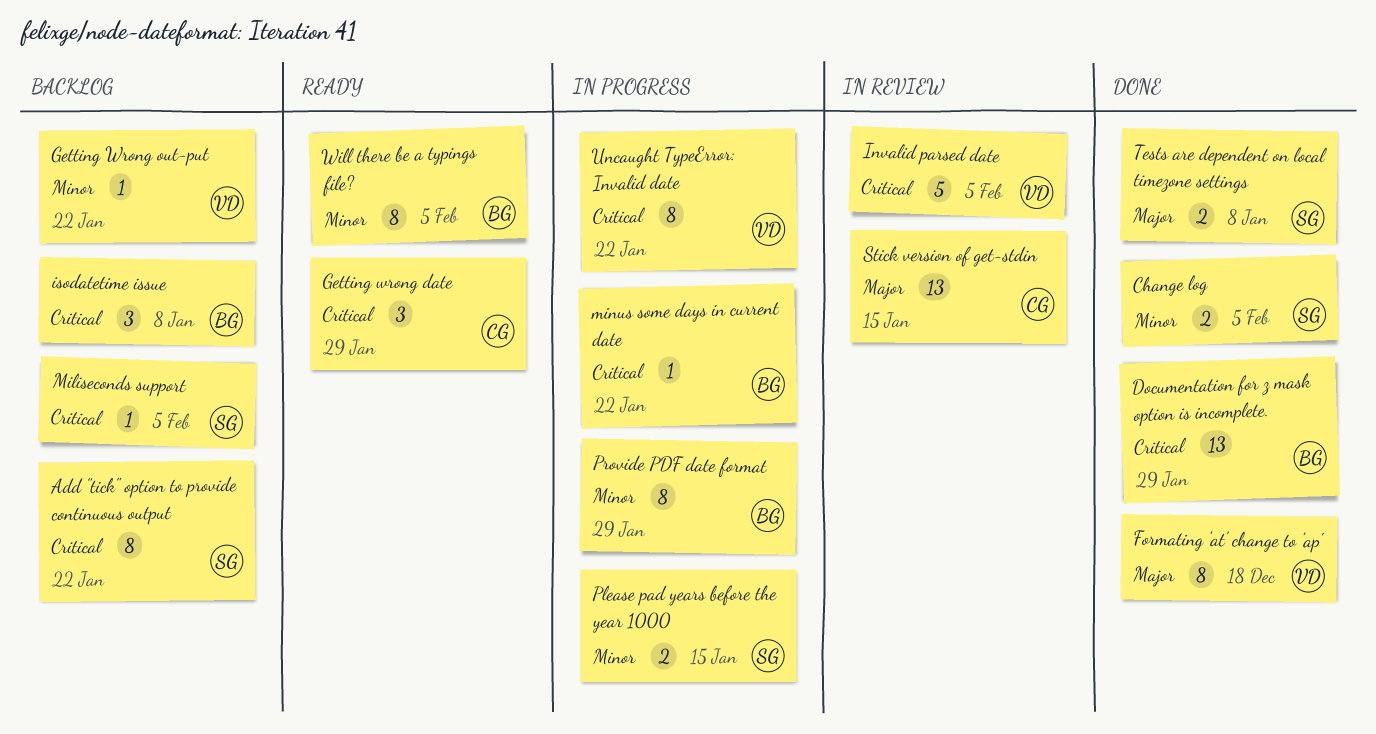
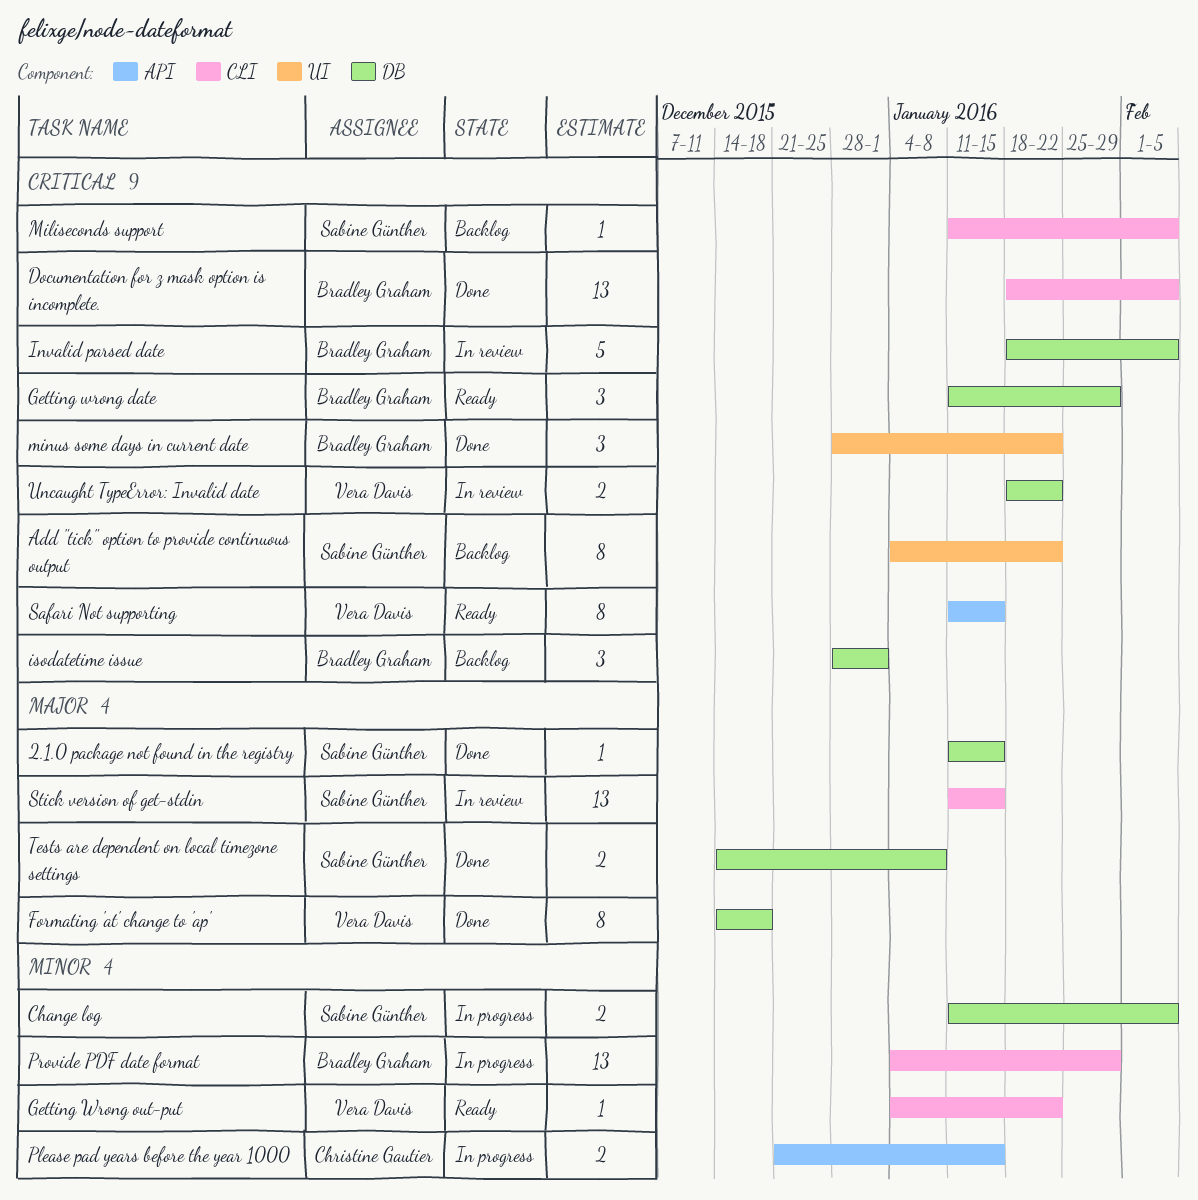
2.1.0 package not found in the registry: none -> present
Change log, status: Done -> In progress
Documentation for z mask option is incomplete., due: Jan 29 -> Feb 5
Getting wrong date, owner: Christine Gautier -> Bradley Graham
Getting Wrong out-put, status: Backlog -> Ready
Invalid parsed date, owner: Vera Davis -> Bradley Graham
isodatetime issue, due: Jan 8 -> Jan 1
minus some days in current date, status: In progress -> Done
minus some days in current date, estimate: 1 -> 3
Please pad years before the year 1000, owner: Sabine Günther -> Christine Gautier
Provide PDF date format, estimate: 8 -> 13
Safari Not supporting: none -> present
Stick version of get-stdin, owner: Christine Gautier -> Sabine Günther
Uncaught TypeError: Invalid date, status: In progress -> In review
Uncaught TypeError: Invalid date, estimate: 8 -> 2
Will there be a typings file?: present -> none

